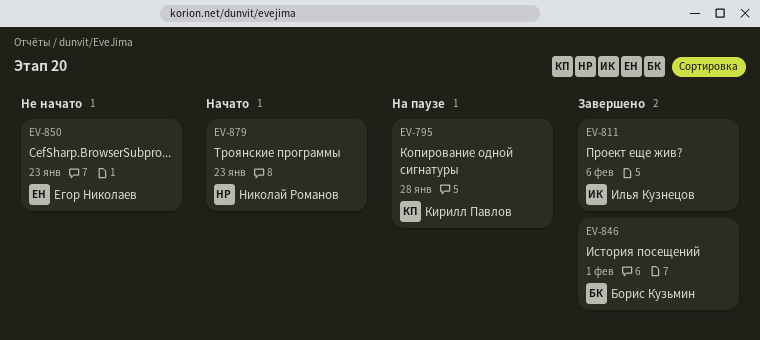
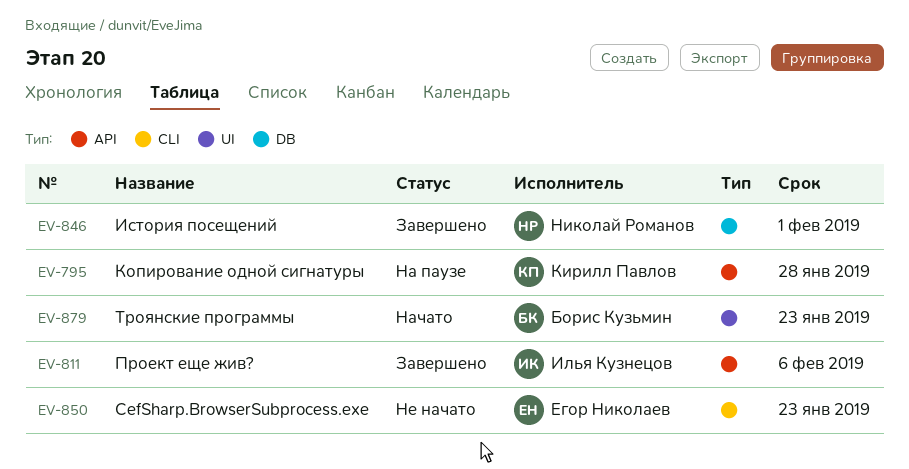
EV-846, owner: Борис Кузьмин -> Николай Романов
EV-879, owner: Николай Романов -> Борис Кузьмин

